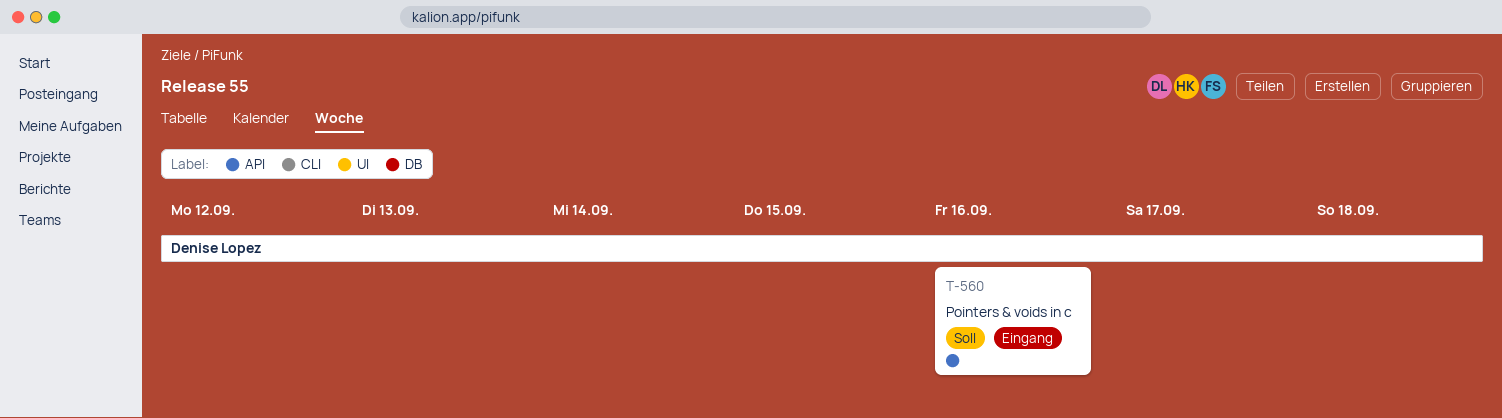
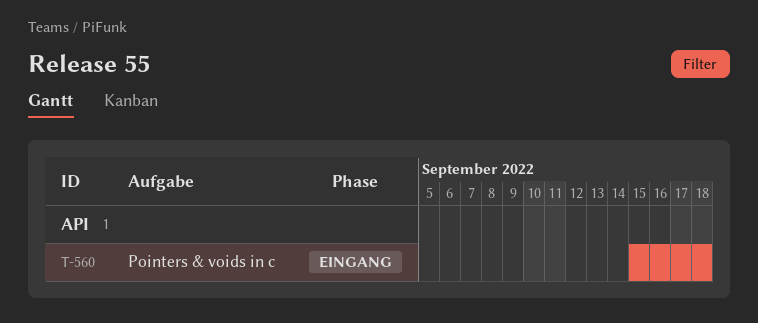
T-560, due: Sep 16 -> Sep 18

